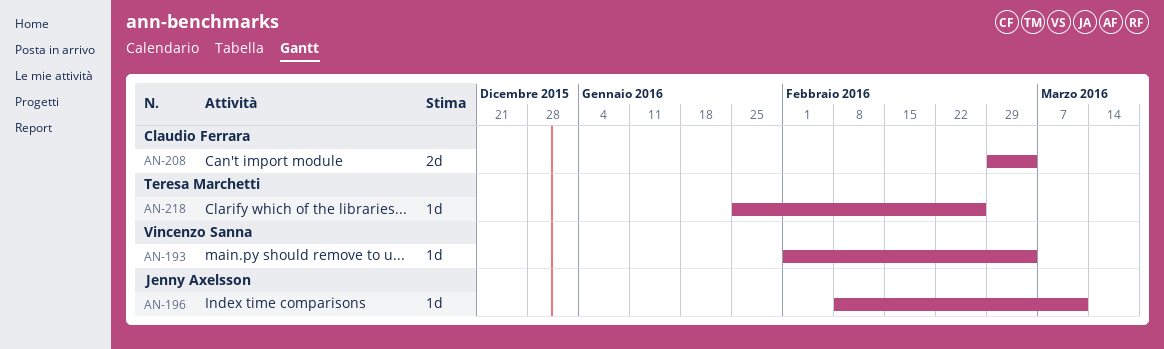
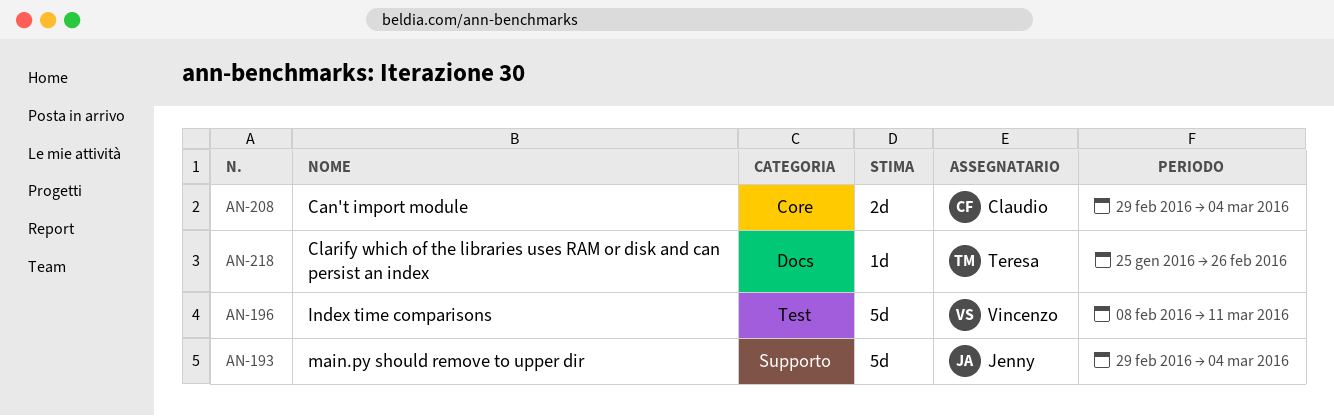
AN-193, owner: Vincenzo Sanna -> Jenny Axelsson
AN-193, estimate: 1d -> 5d
AN-193, start: Feb 1 -> Feb 29
AN-196, owner: Jenny Axelsson -> Vincenzo Sanna
AN-196, estimate: 1d -> 5d

